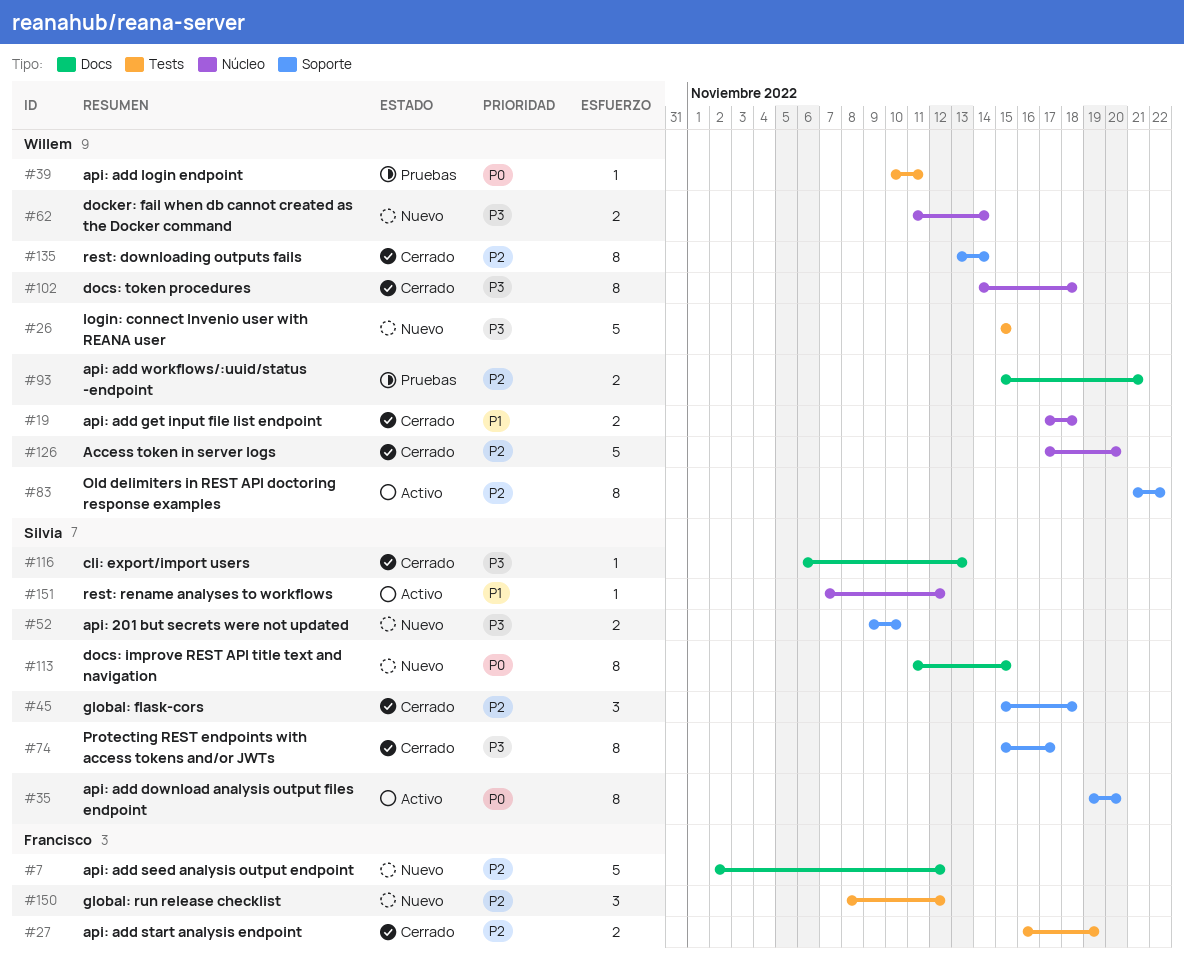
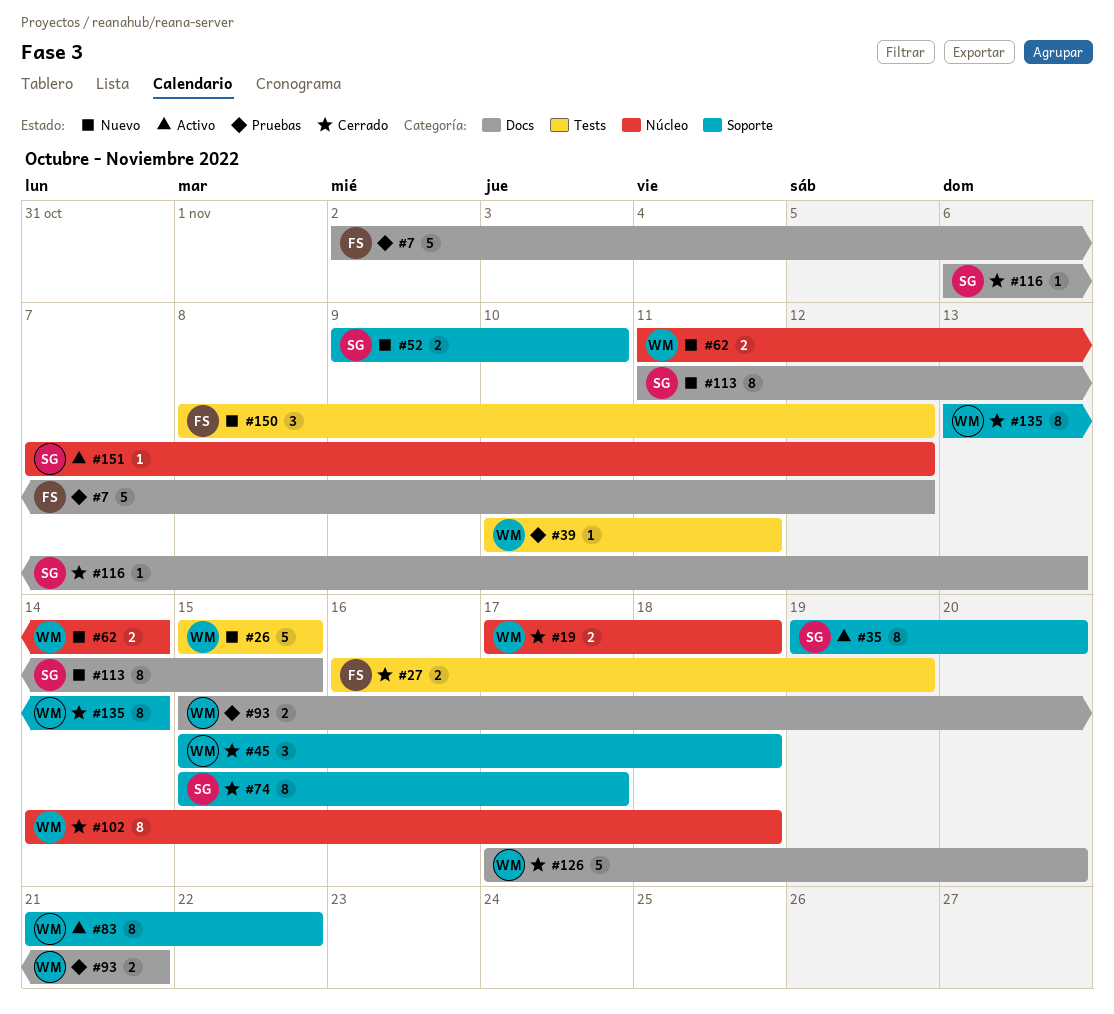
#7, status: Nuevo -> Pruebas
#45, owner: Silvia -> Willem
#126, label: Núcleo -> Docs

